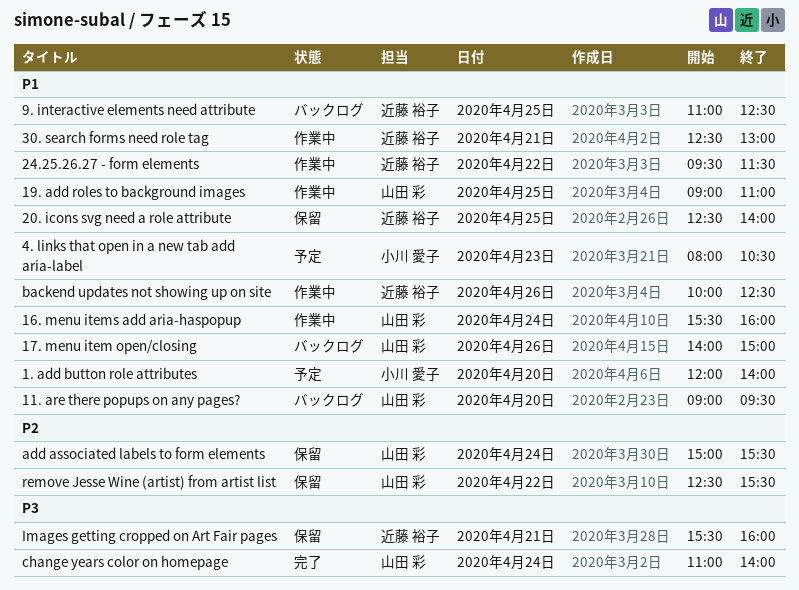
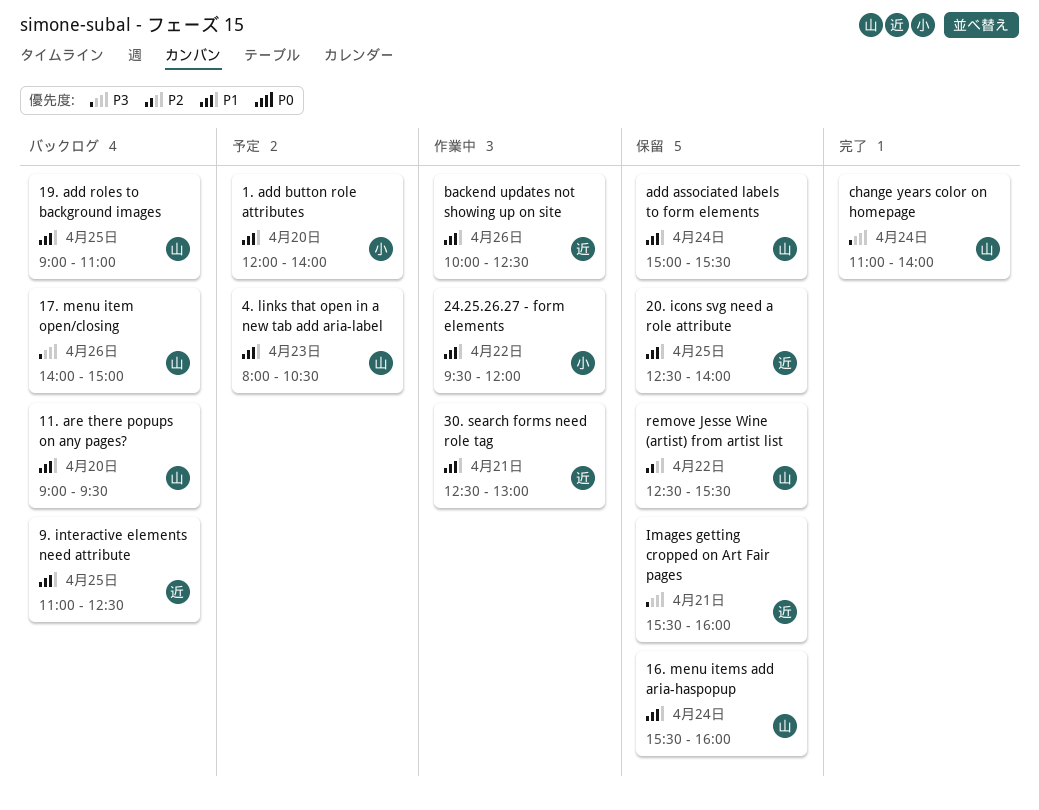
16. menu items add aria-haspopup, status: 作業中 -> 保留
17. menu item open/closing, priority: P1 -> P3
19. add roles to background images, status: 作業中 -> バックログ
24.25.26.27 - form elements, owner: 近藤 裕子 -> 小川 愛子
24.25.26.27 - form elements, ends: 11:30 -> 12:00
4. links that open in a new tab add aria-label, owner: 小川 愛子 -> 山田 彩
add associated labels to form elements, priority: P2 -> P1

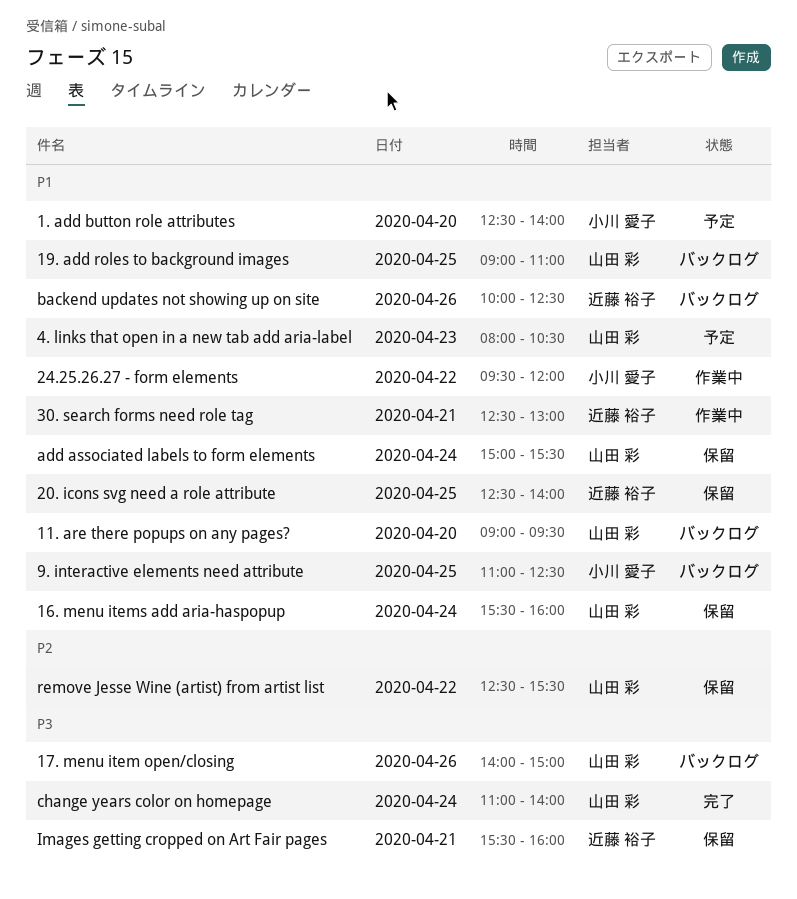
1. add button role attributes, begins: 12:00 -> 12:30
9. interactive elements need attribute, owner: 近藤 裕子 -> 小川 愛子
backend updates not showing up on site, status: 作業中 -> バックログ

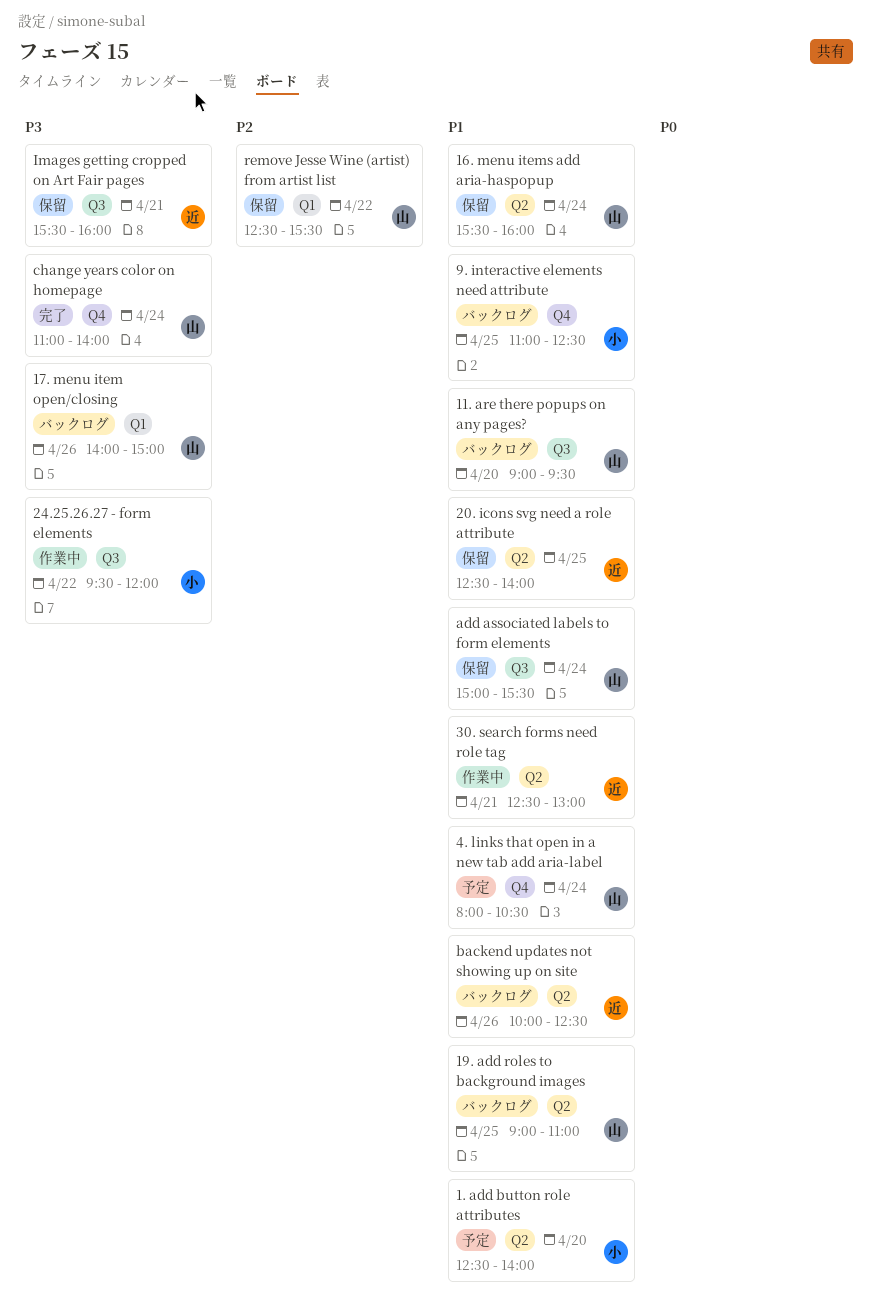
24.25.26.27 - form elements, priority: P1 -> P3
4. links that open in a new tab add aria-label, day: Apr 23 -> Apr 24

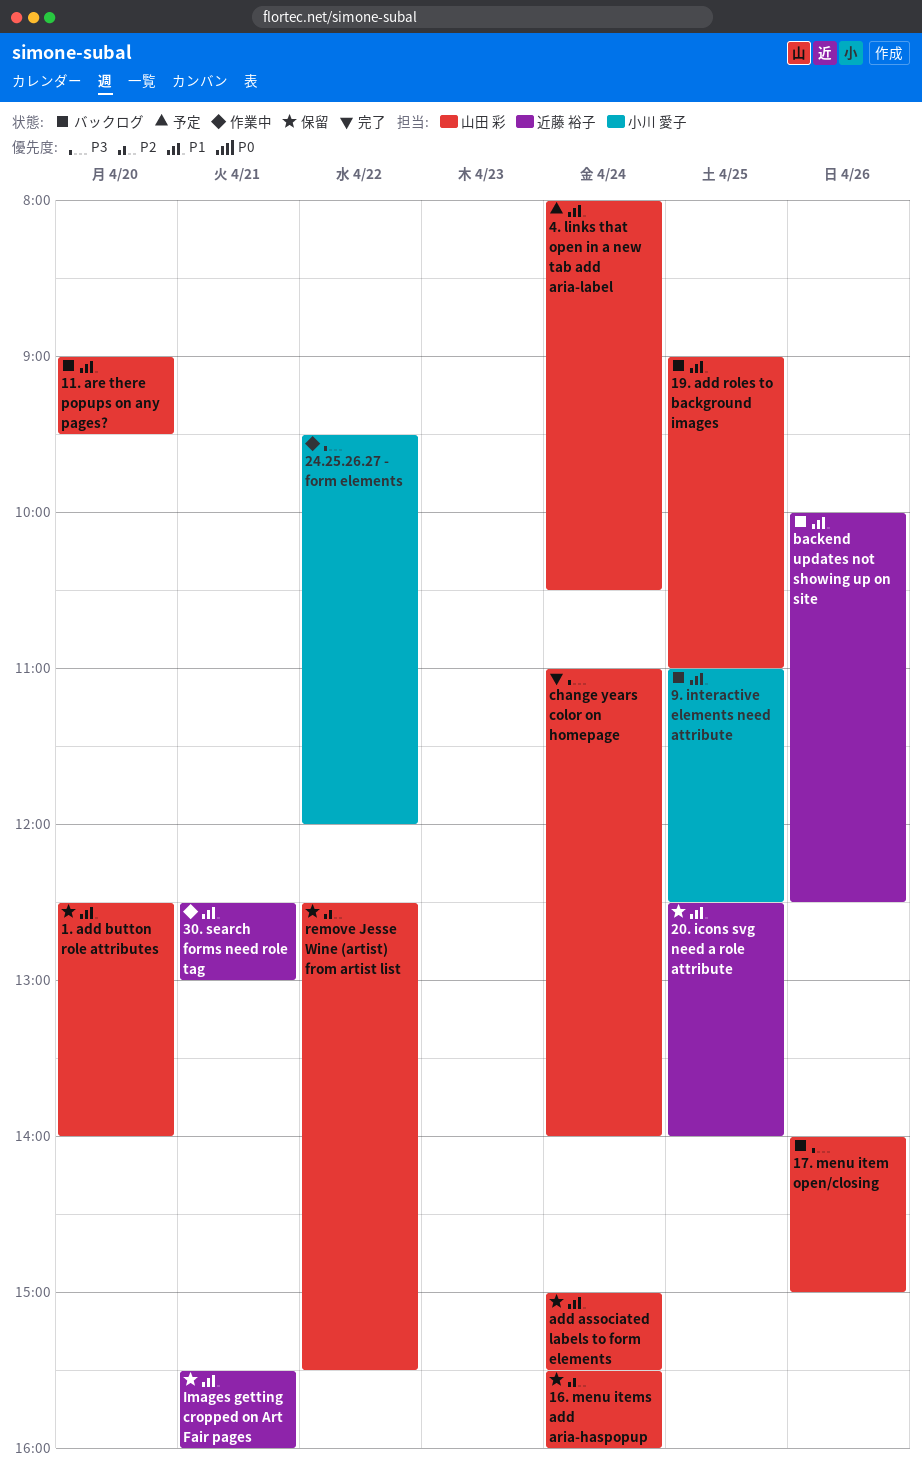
1. add button role attributes, status: 予定 -> 保留
1. add button role attributes, owner: 小川 愛子 -> 山田 彩
16. menu items add aria-haspopup, priority: P1 -> P2
Images getting cropped on Art Fair pages, priority: P3 -> P1

